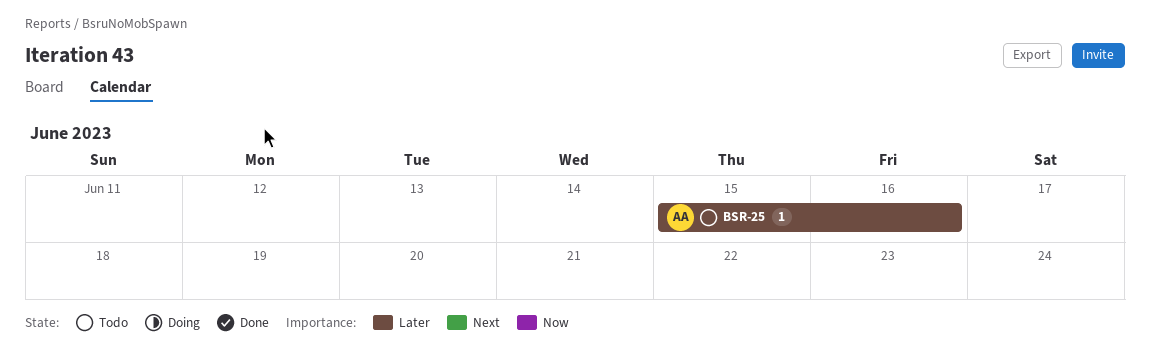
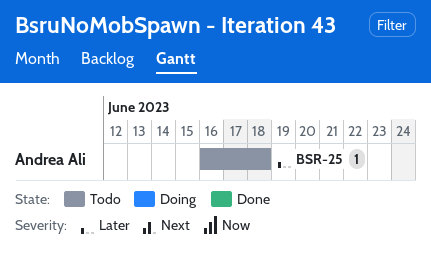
BSR-25, start: Jun 15 -> Jun 16
BSR-25, due: Jun 16 -> Jun 18

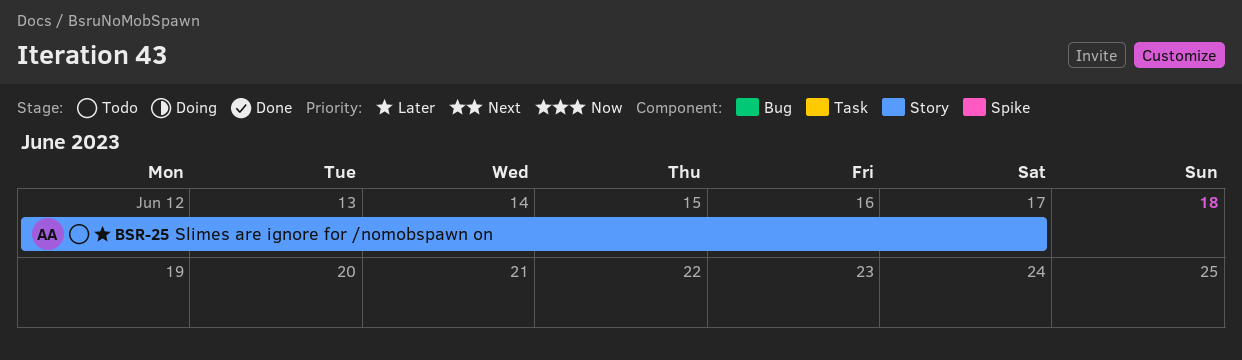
BSR-25, start: Jun 16 -> Jun 12
BSR-25, due: Jun 18 -> Jun 17

